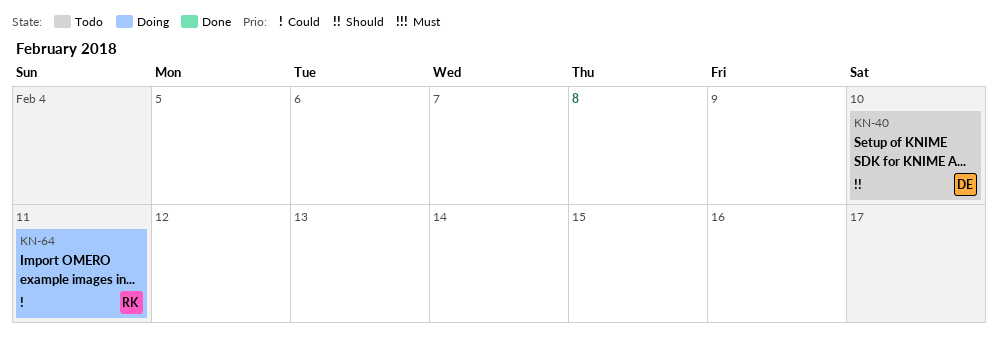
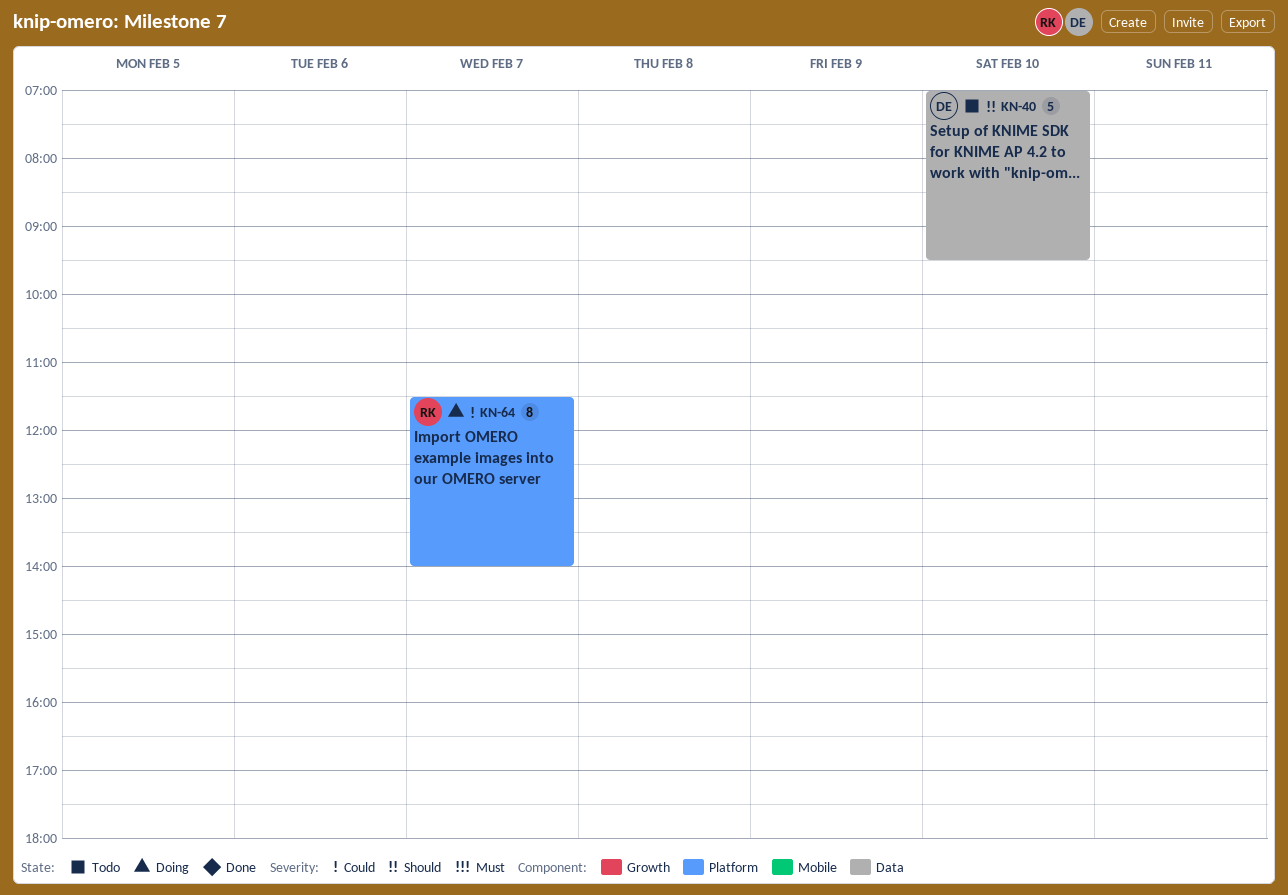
KN-64, day: Feb 11 -> Feb 7

